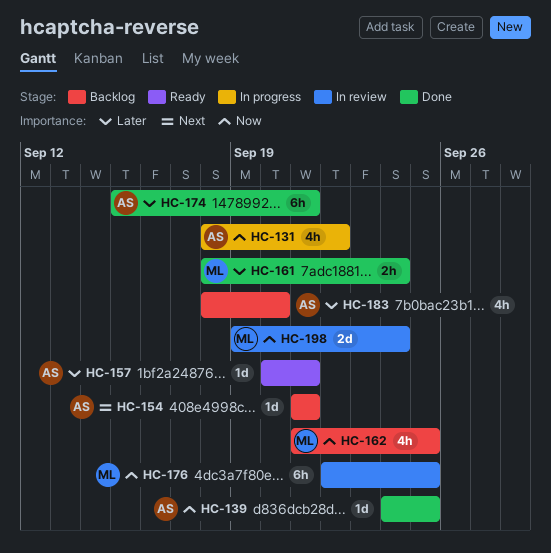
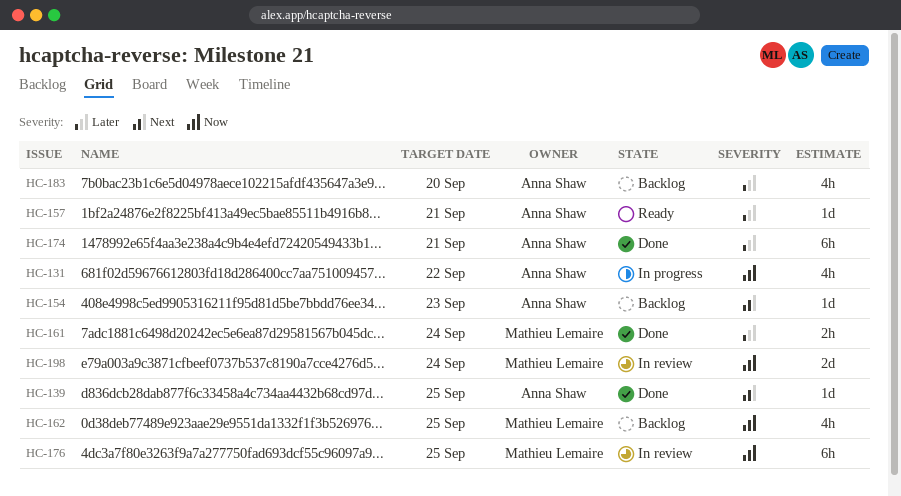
HC-139, priority: Now -> Next
HC-154, due: Sep 21 -> Sep 23

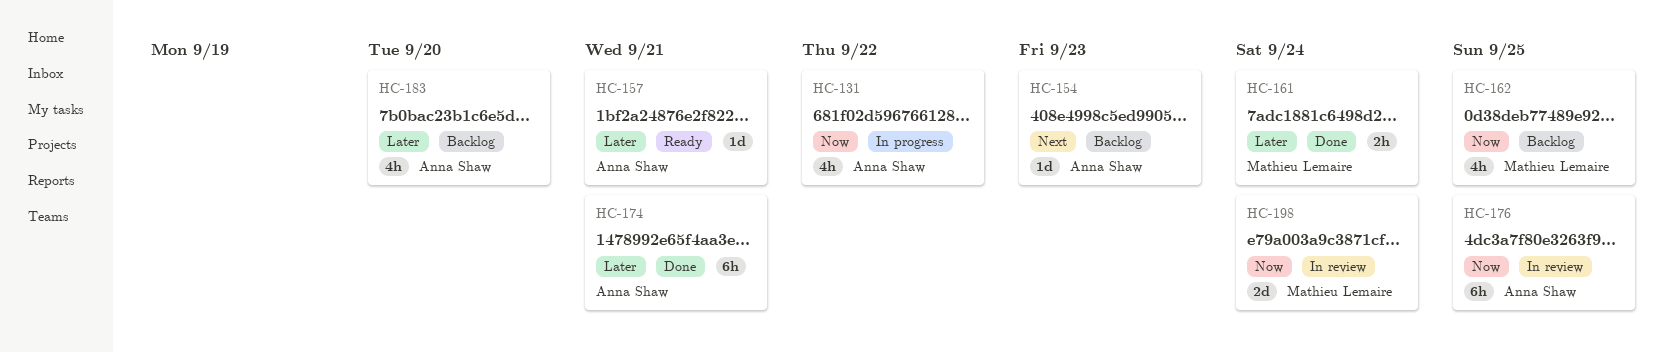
HC-139: present -> none
HC-176, owner: Mathieu Lemaire -> Anna Shaw

